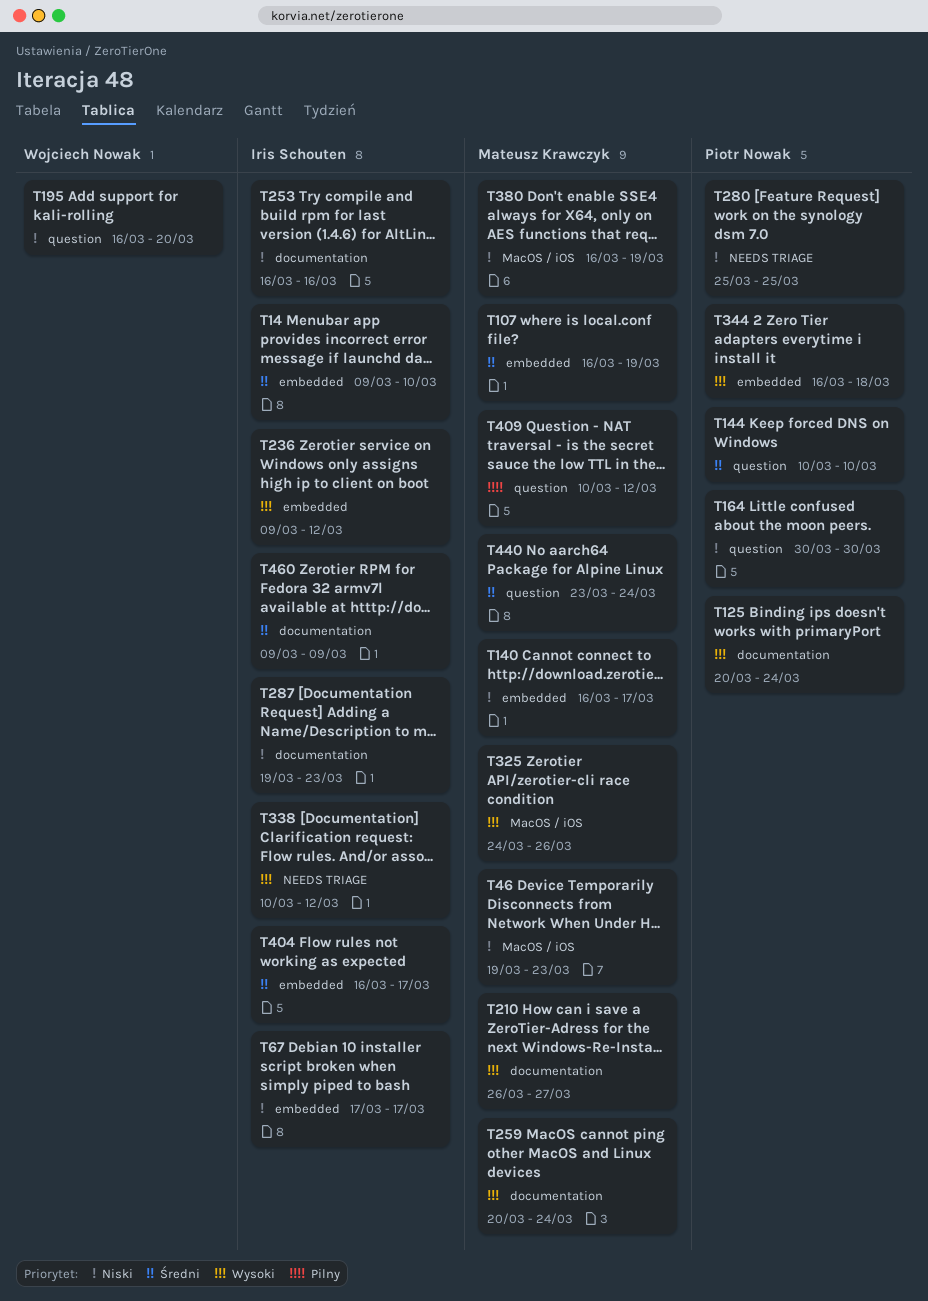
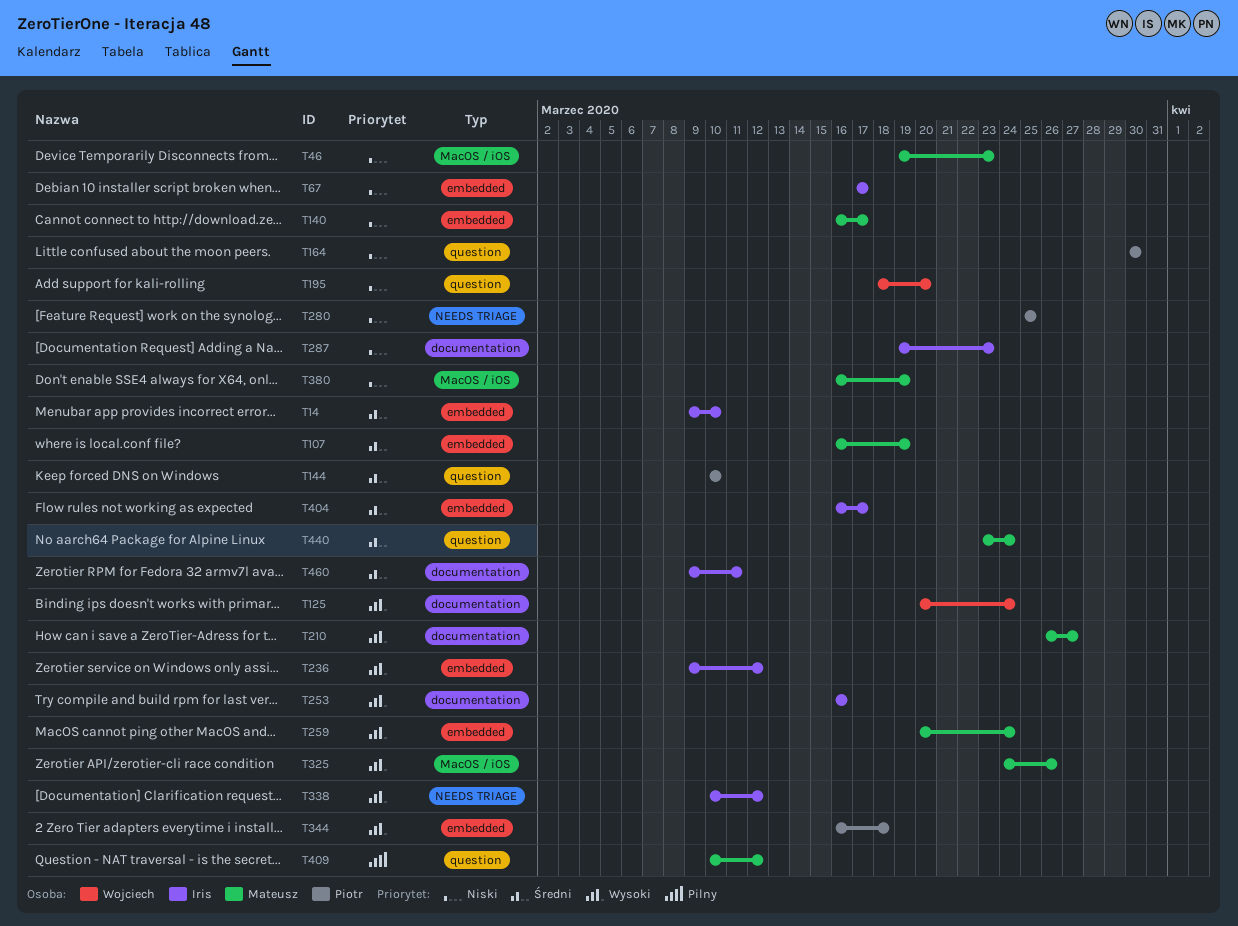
T125, owner: Piotr Nowak -> Wojciech Nowak
T195, start: Mar 16 -> Mar 18
T253, priority: Niski -> Wysoki
T259, label: documentation -> embedded
T460, due: Mar 9 -> Mar 11

